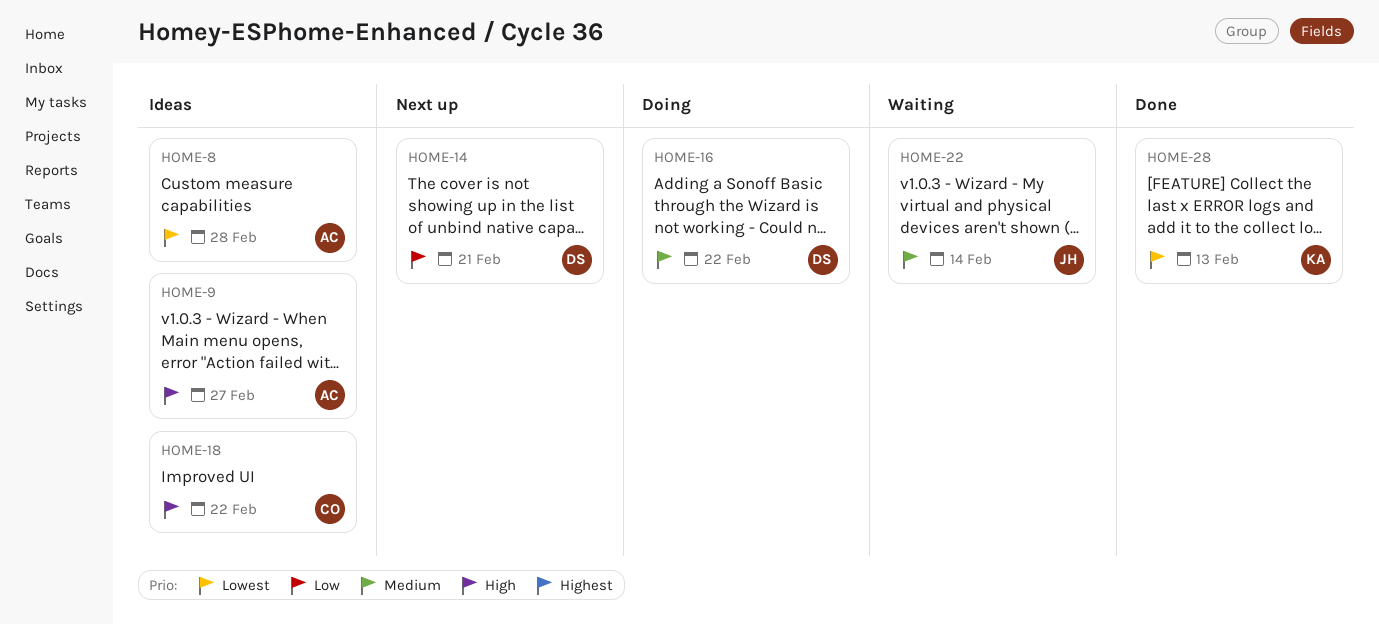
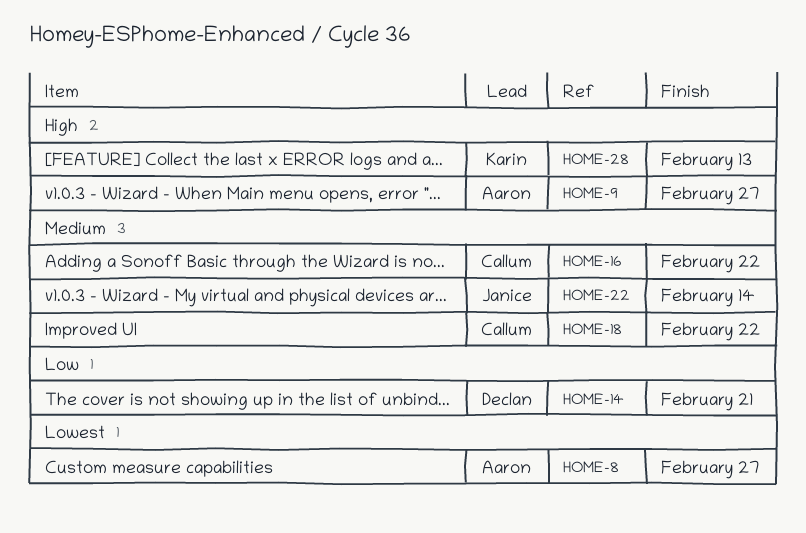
HOME-8, due: Feb 28 -> Feb 27
HOME-16, owner: Declan -> Callum
HOME-18, priority: High -> Medium
HOME-28, priority: Lowest -> High

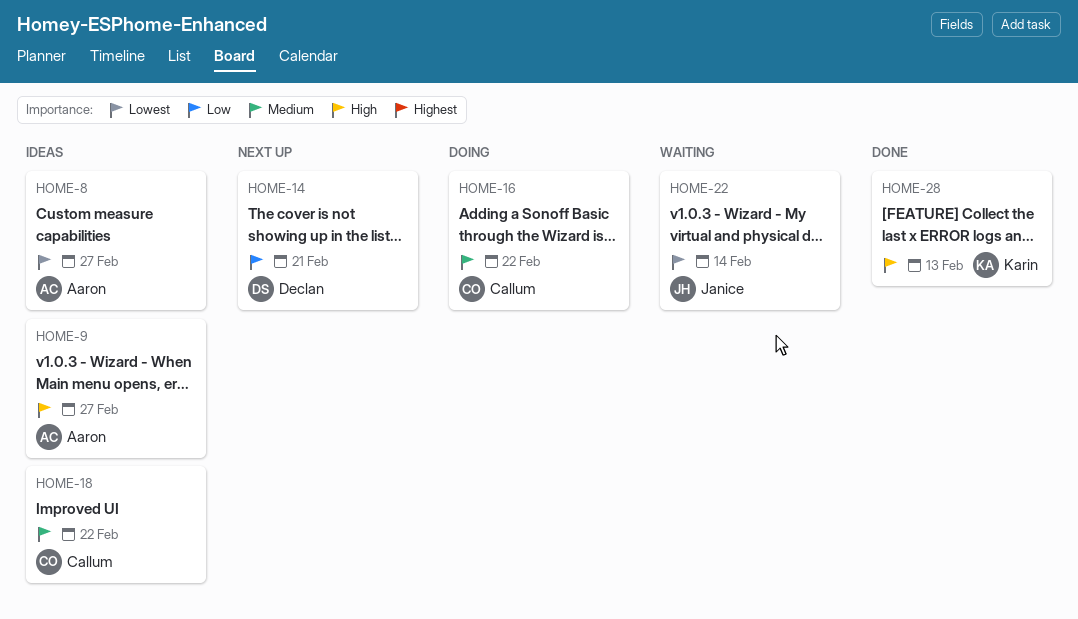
HOME-22, priority: Medium -> Lowest

